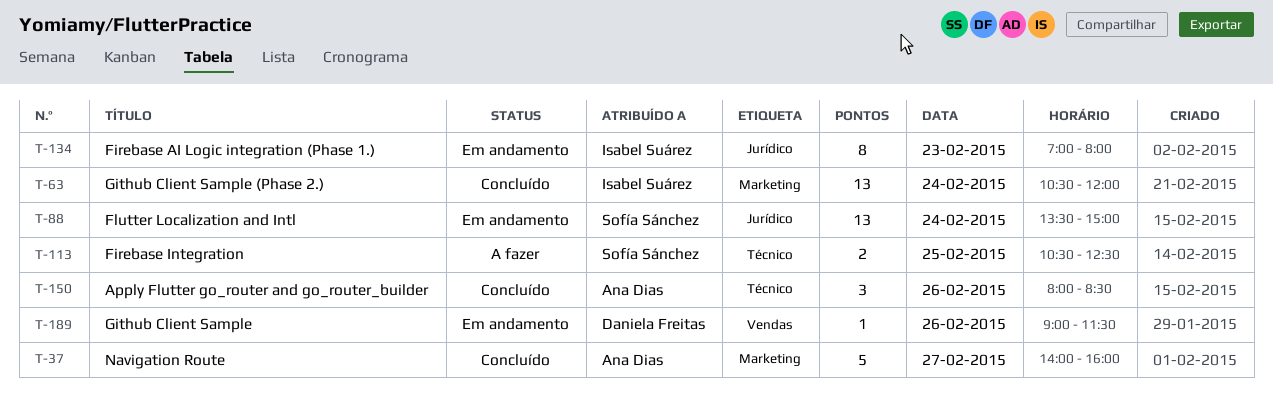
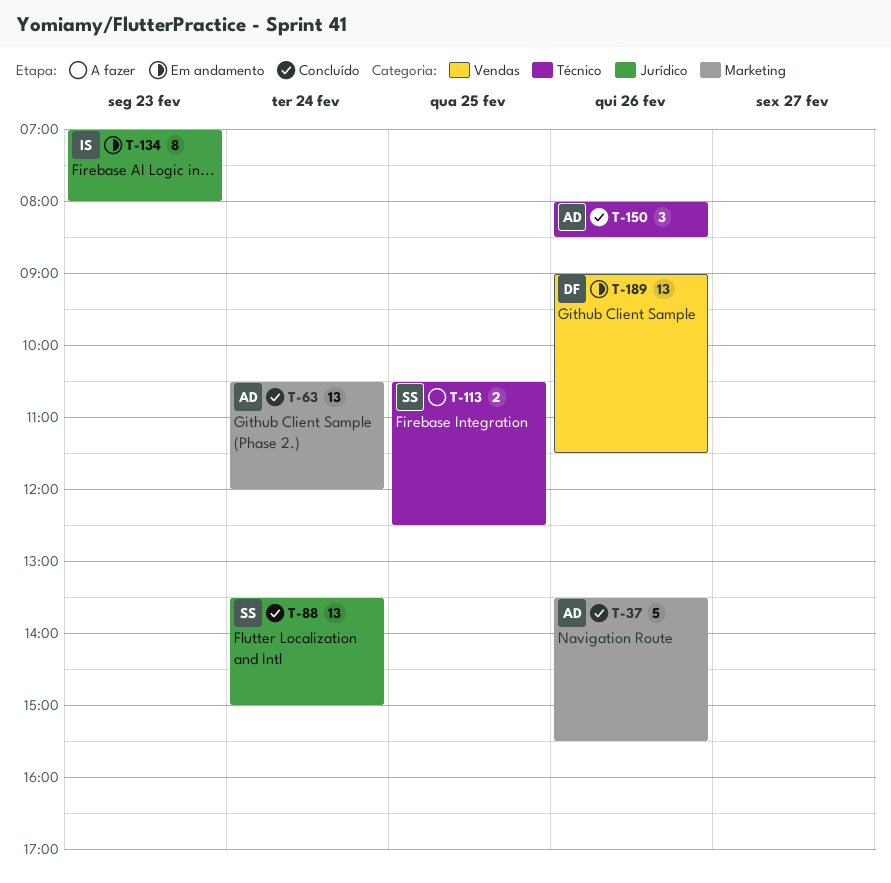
T-37, day: Feb 27 -> Feb 26
T-37, begins: 14:00 -> 13:30
T-37, ends: 16:00 -> 15:30
T-63, owner: Isabel Suárez -> Ana Dias
T-88, status: Em andamento -> Concluído
T-189, estimate: 1 -> 13

